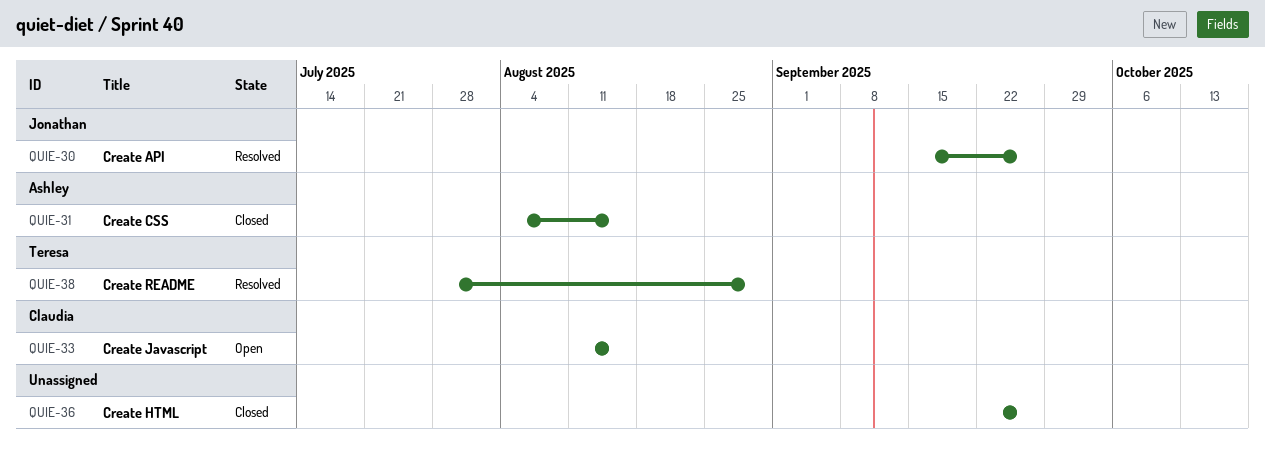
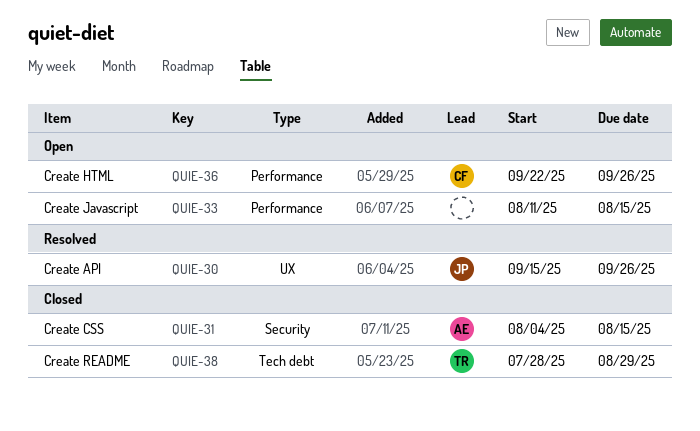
QUIE-33, owner: Claudia -> none
QUIE-36, status: Closed -> Open
QUIE-36, owner: none -> Claudia
QUIE-38, status: Resolved -> Closed

